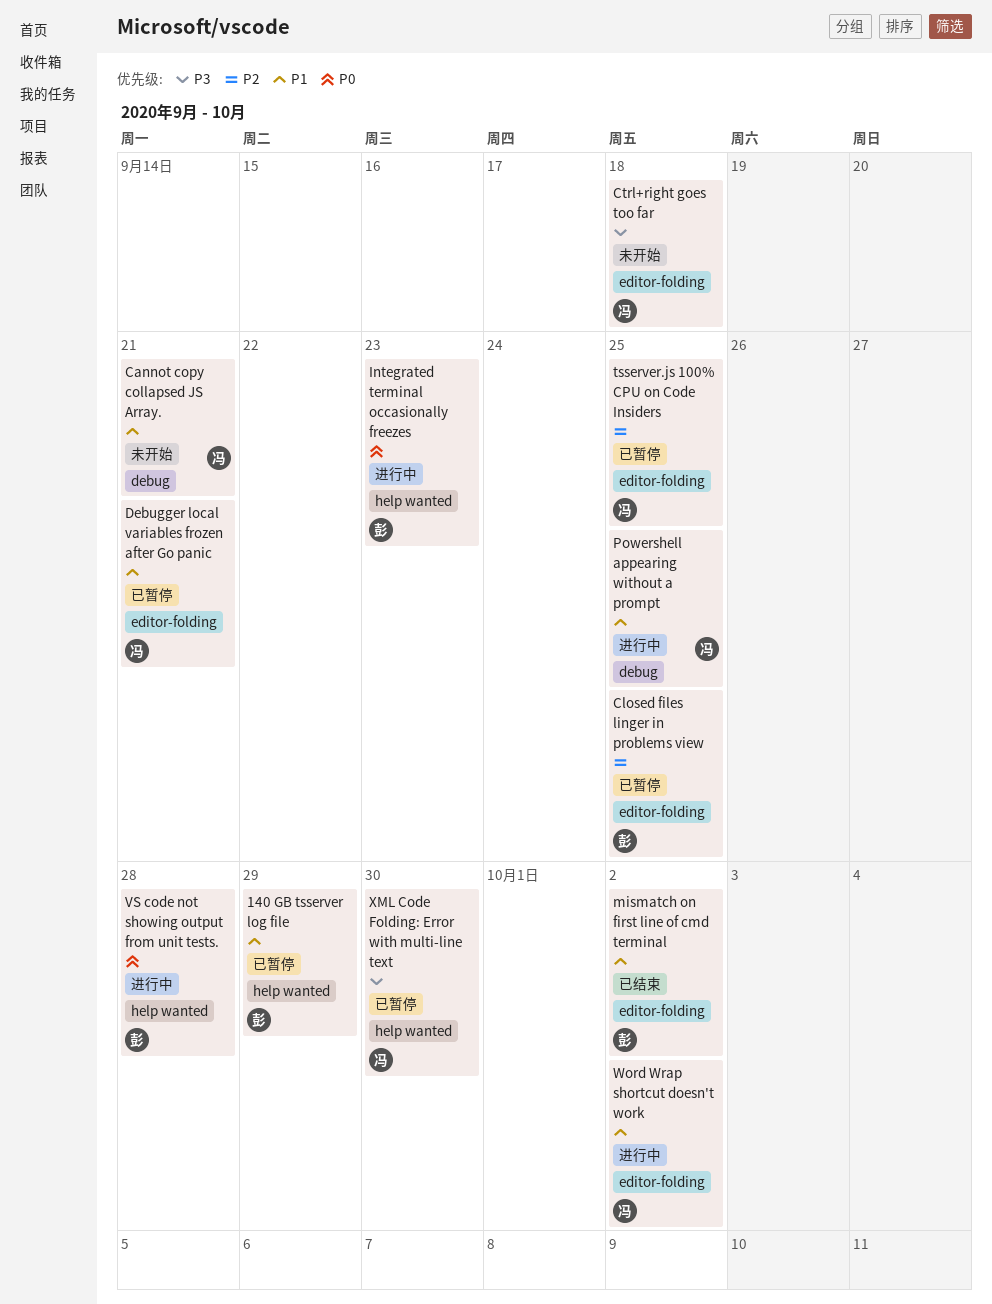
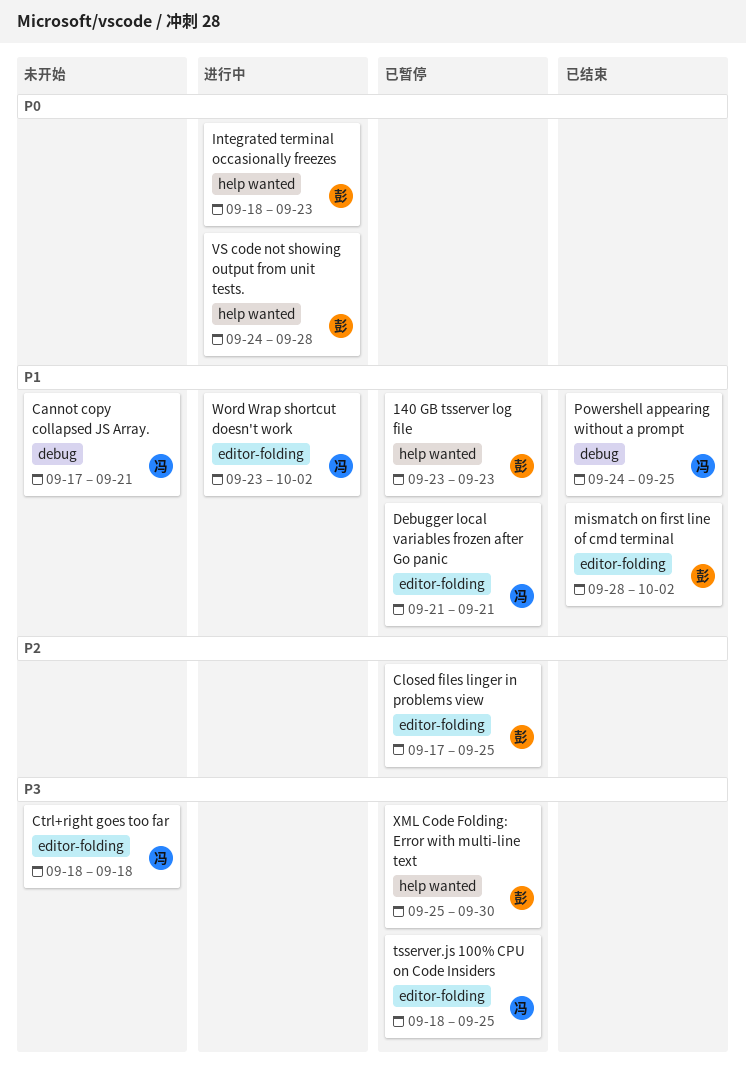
140 GB tsserver log file, due: Sep 29 -> Sep 23
Powershell appearing without a prompt, status: 进行中 -> 已结束
tsserver.js 100% CPU on Code Insiders, priority: P2 -> P3
XML Code Folding: Error with multi-line text, owner: 冯 -> 彭

